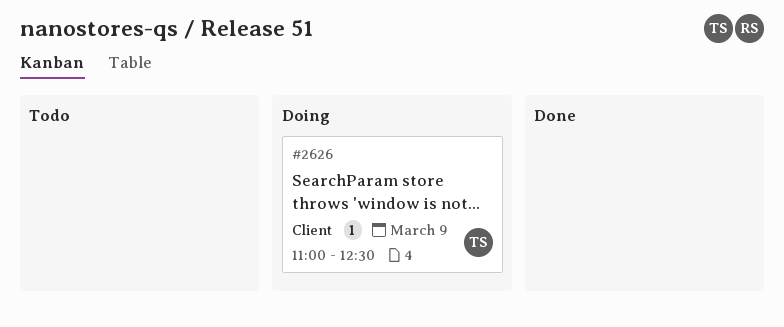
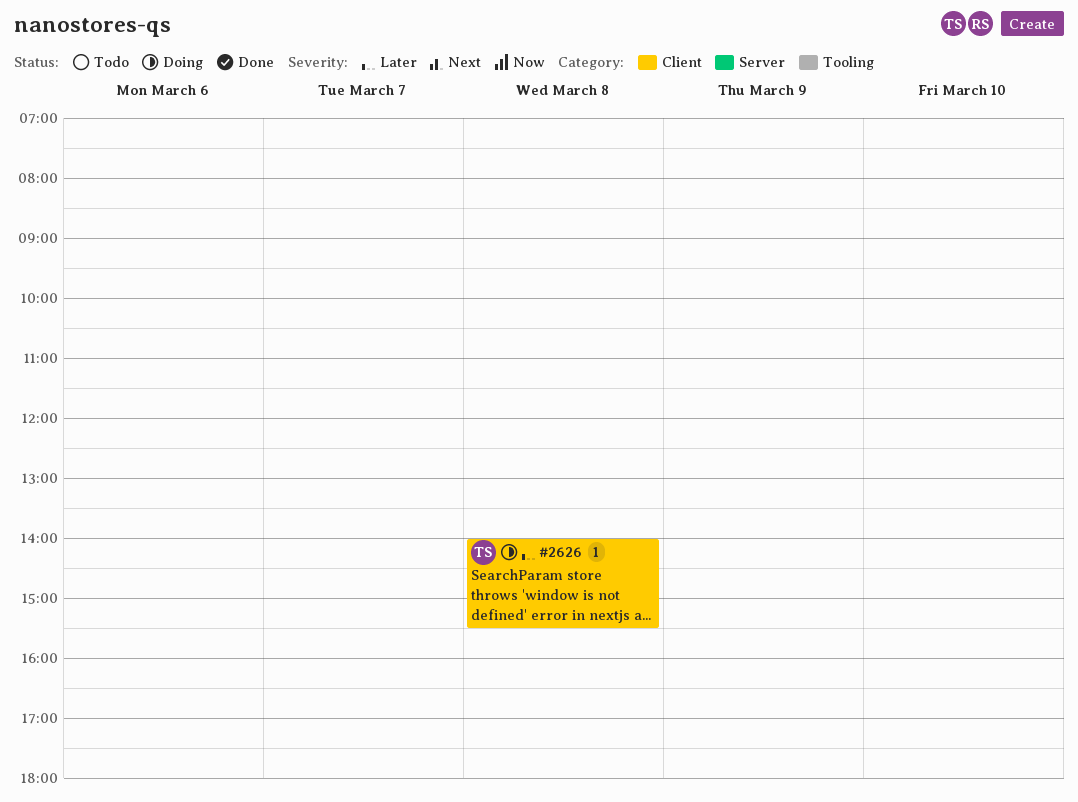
#2626, day: Mar 9 -> Mar 8
#2626, begins: 11:00 -> 14:00
#2626, ends: 12:30 -> 15:30

